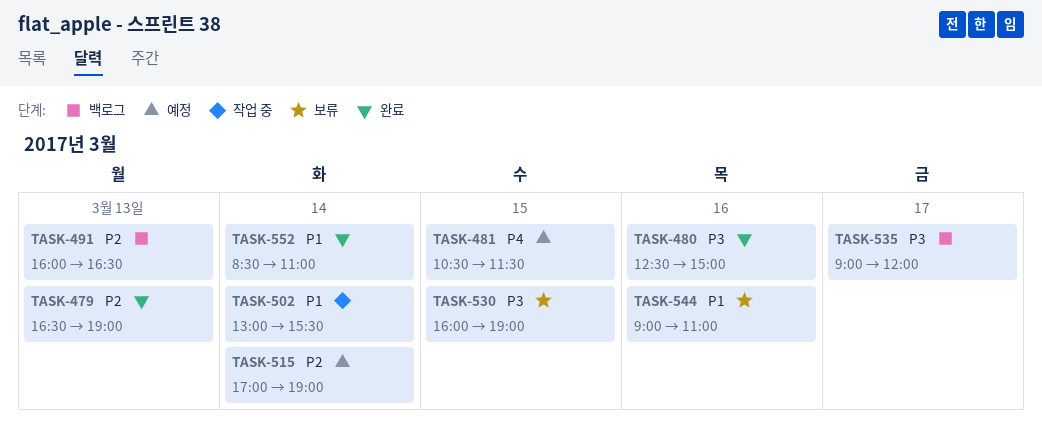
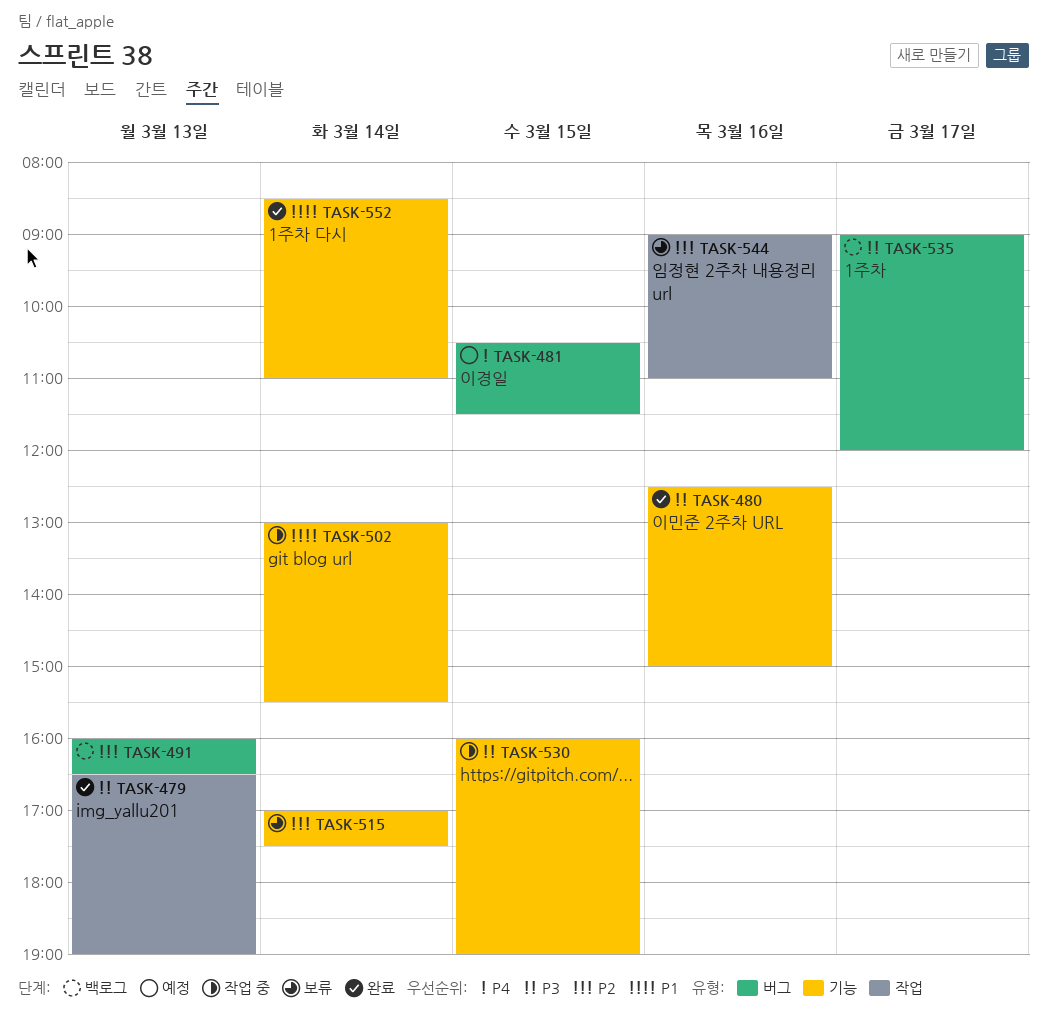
TASK-479, priority: P2 -> P3
TASK-515, status: 예정 -> 보류
TASK-515, ends: 19:00 -> 17:30
TASK-530, status: 보류 -> 작업 중
TASK-544, priority: P1 -> P2

